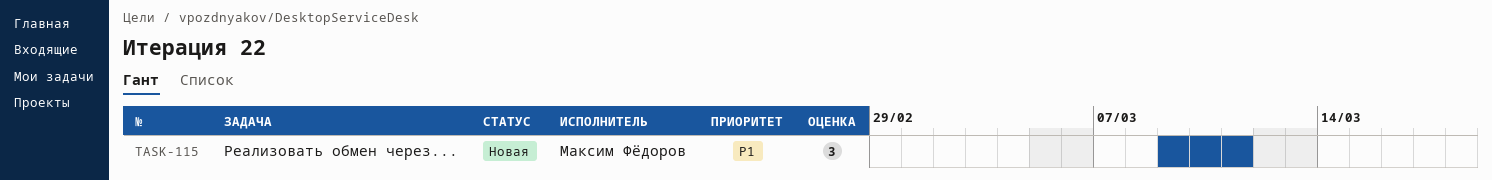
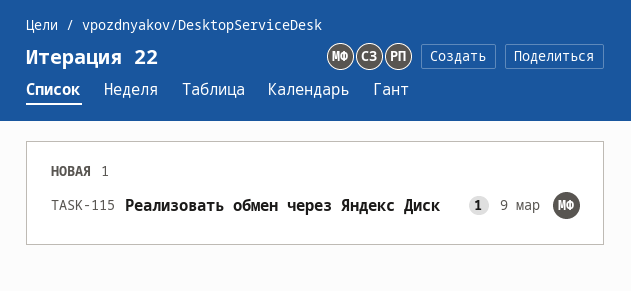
TASK-115, estimate: 3 -> 1
TASK-115, due: Mar 11 -> Mar 9

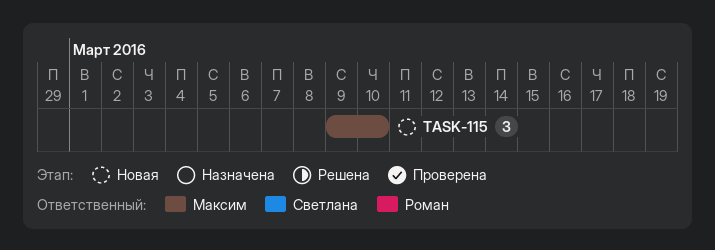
TASK-115, estimate: 1 -> 3
TASK-115, due: Mar 9 -> Mar 10

